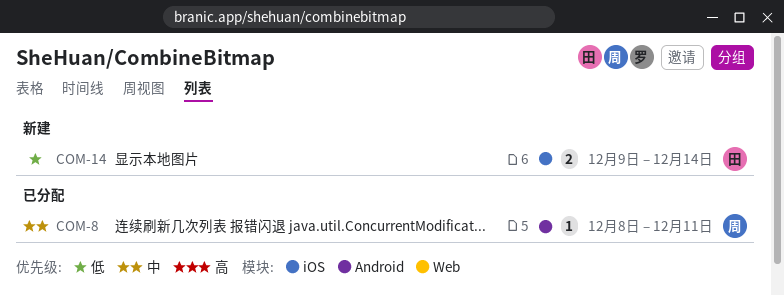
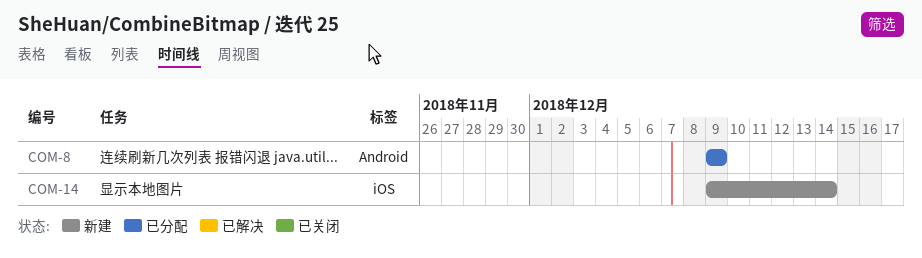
COM-8, start: Dec 8 -> Dec 9
COM-8, due: Dec 11 -> Dec 9

